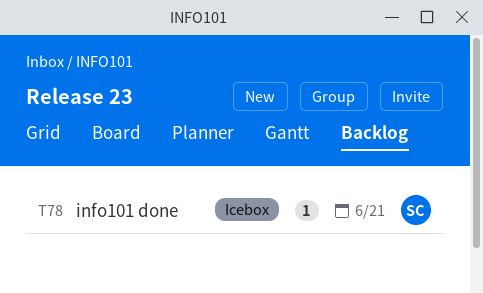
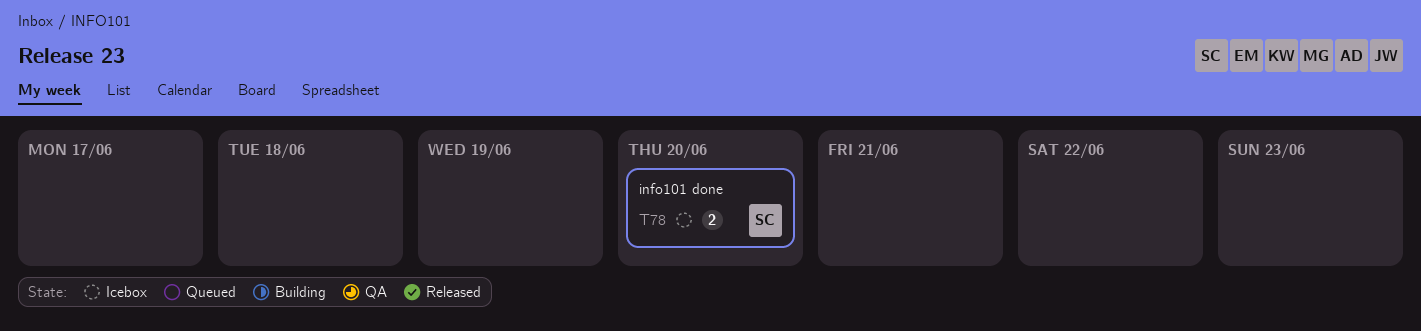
T78, estimate: 1 -> 2
T78, due: Jun 21 -> Jun 20

